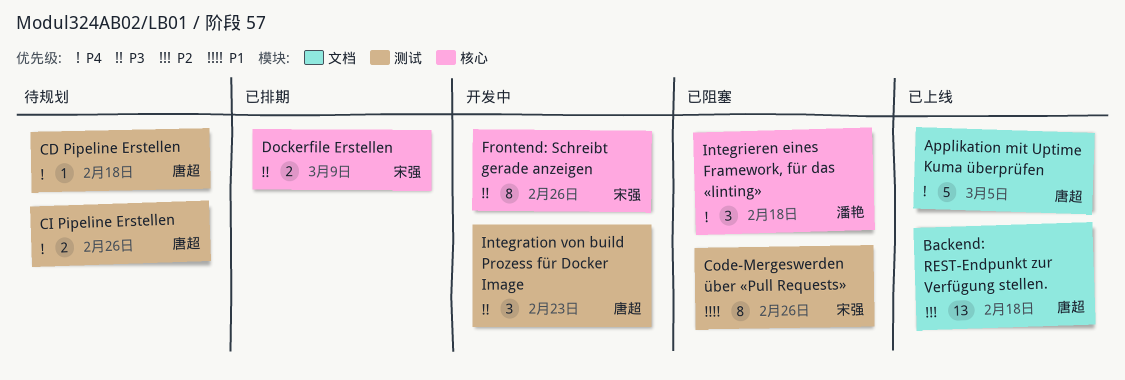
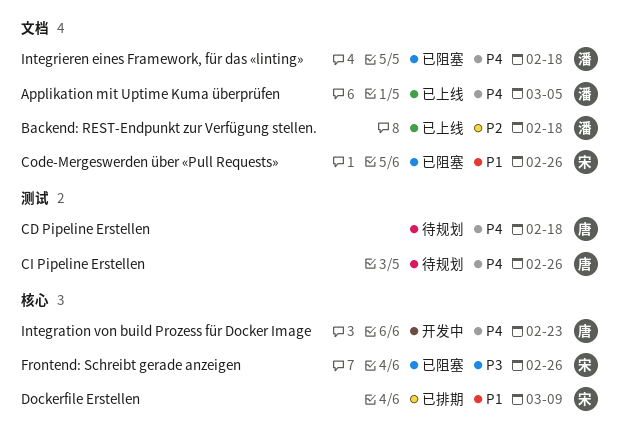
Applikation mit Uptime Kuma überprüfen, owner: 唐超 -> 潘艳
Backend: REST-Endpunkt zur Verfügung stellen., owner: 唐超 -> 潘艳
Code-Mergeswerden über «Pull Requests», label: 测试 -> 文档
Dockerfile Erstellen, priority: P3 -> P1
Frontend: Schreibt gerade anzeigen, status: 开发中 -> 已阻塞
Integration von build Prozess für Docker Image, priority: P3 -> P4
Integration von build Prozess für Docker Image, label: 测试 -> 核心
Integrieren eines Framework, für das «linting», label: 核心 -> 文档

